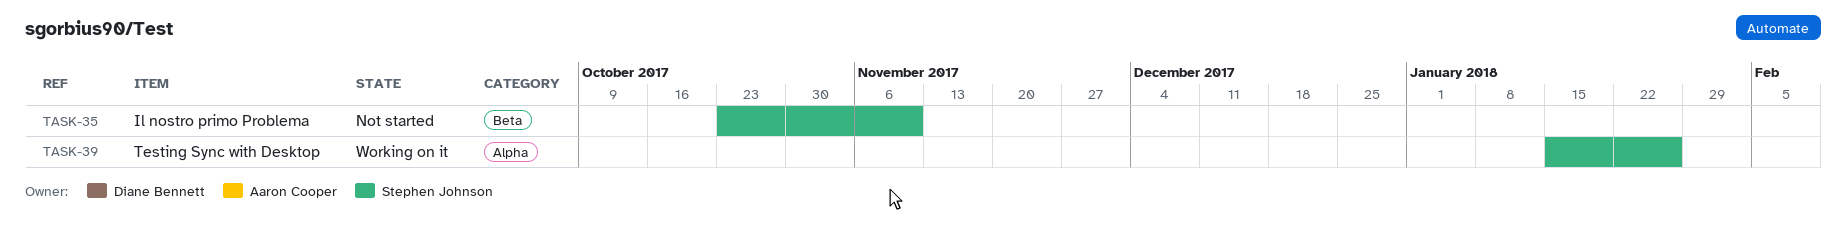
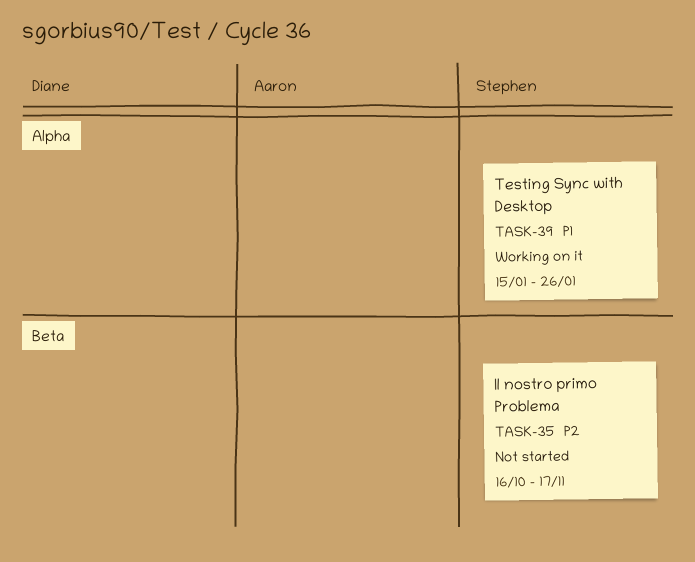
TASK-35, start: Oct 23 -> Oct 16
TASK-35, due: Nov 10 -> Nov 17

